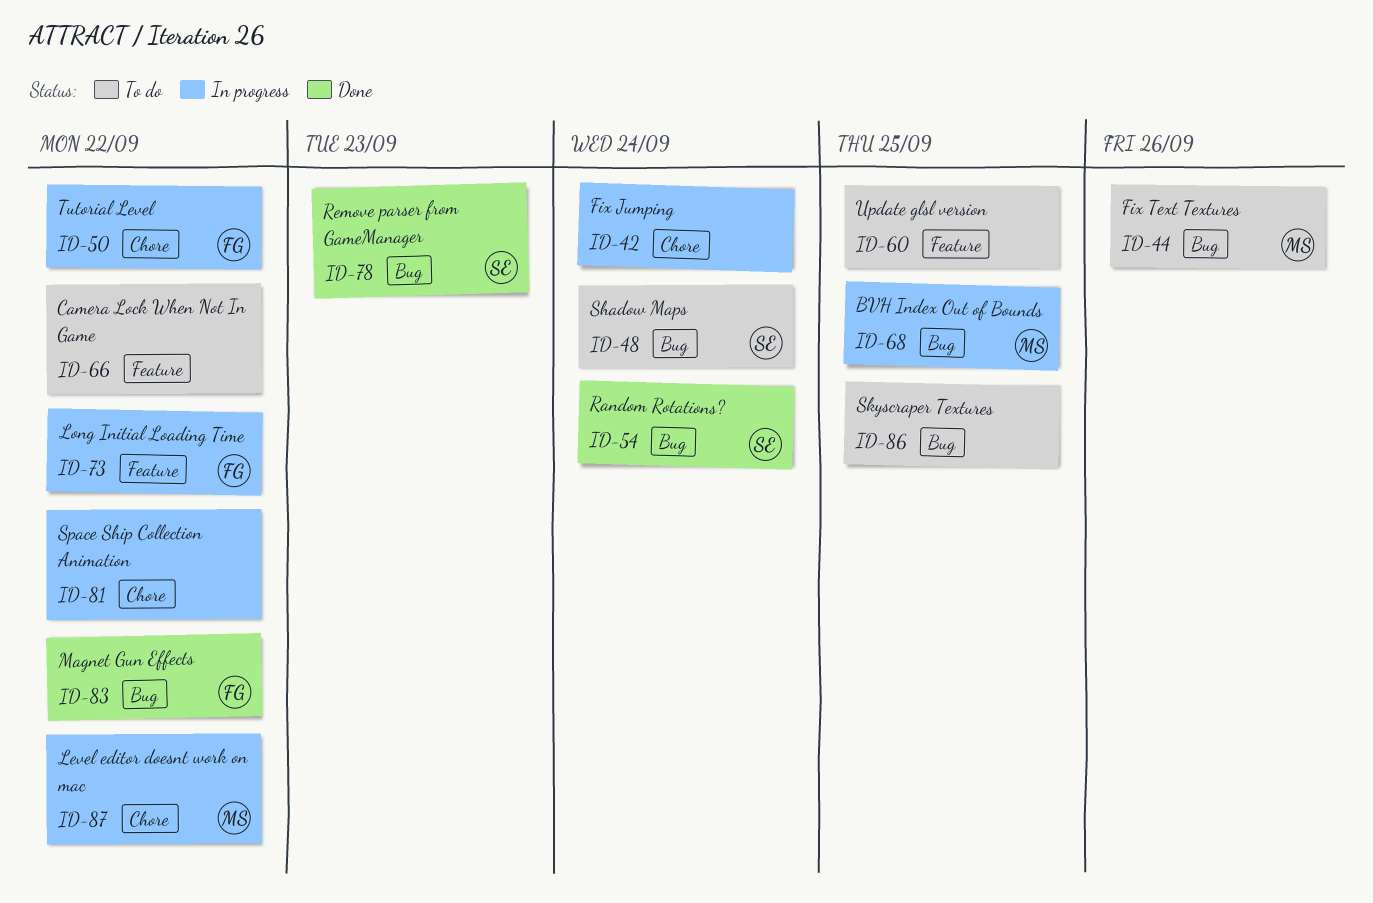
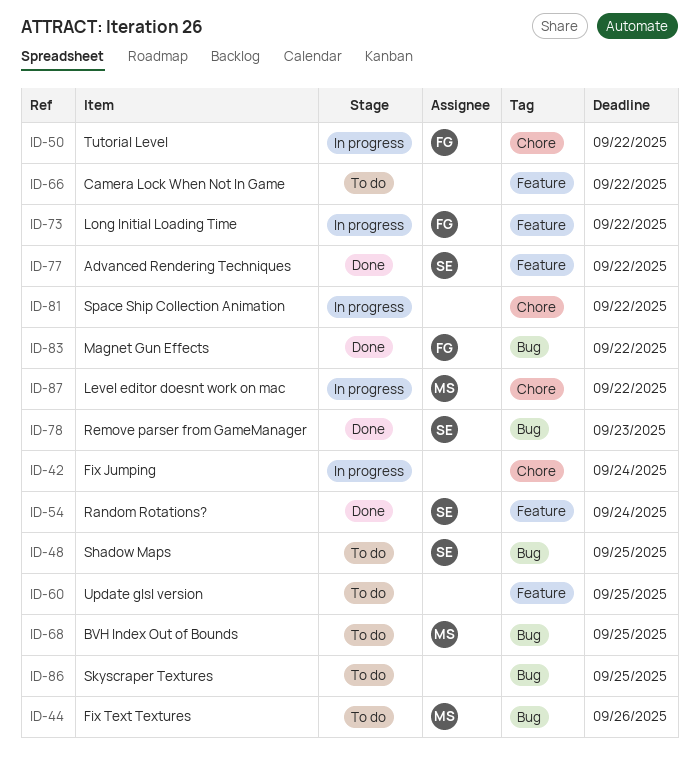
ID-48, due: Sep 24 -> Sep 25
ID-54, label: Bug -> Feature
ID-68, status: In progress -> To do
ID-77: none -> present

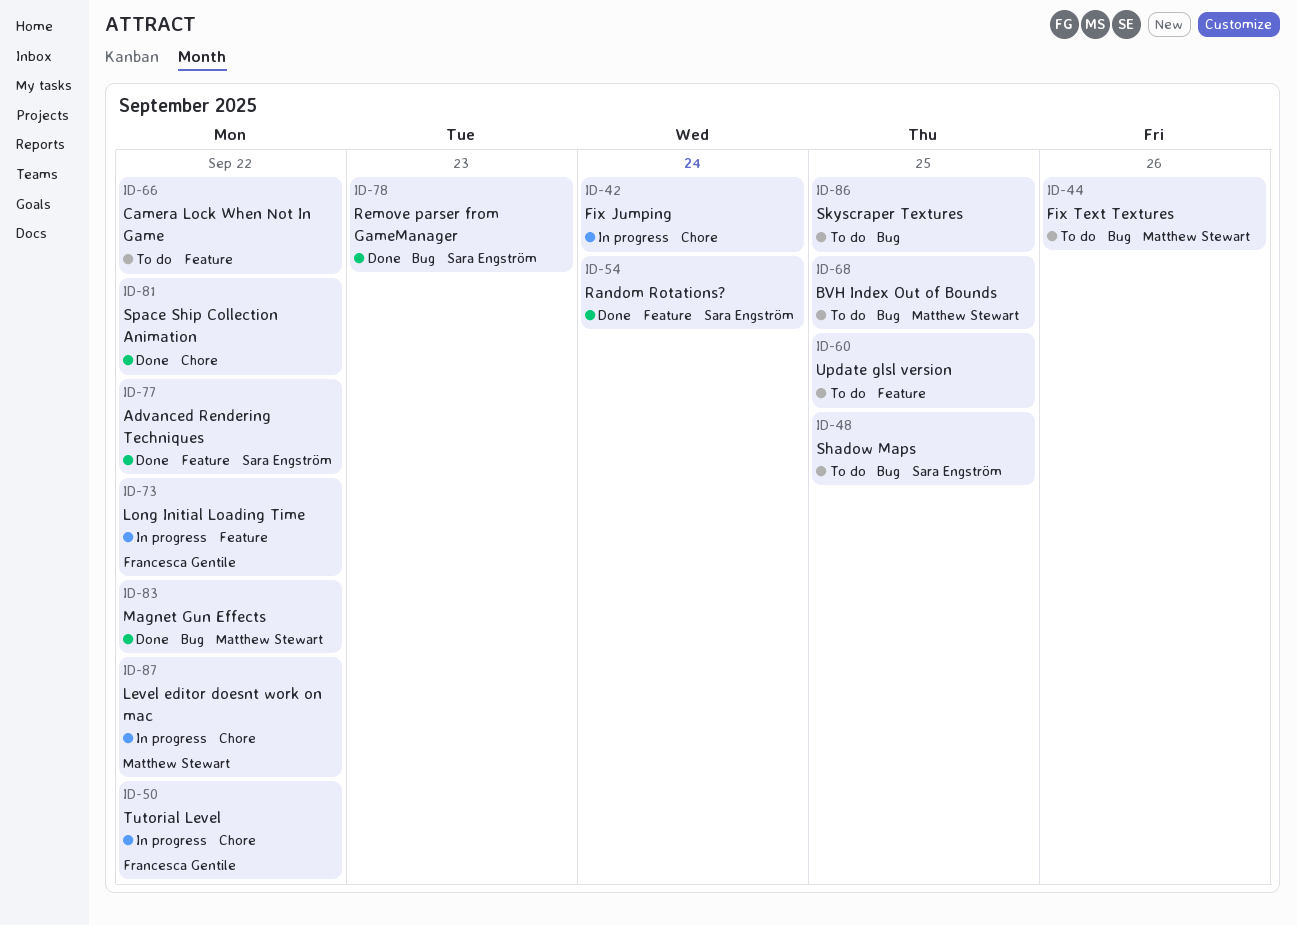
ID-81, status: In progress -> Done
ID-83, owner: Francesca Gentile -> Matthew Stewart

